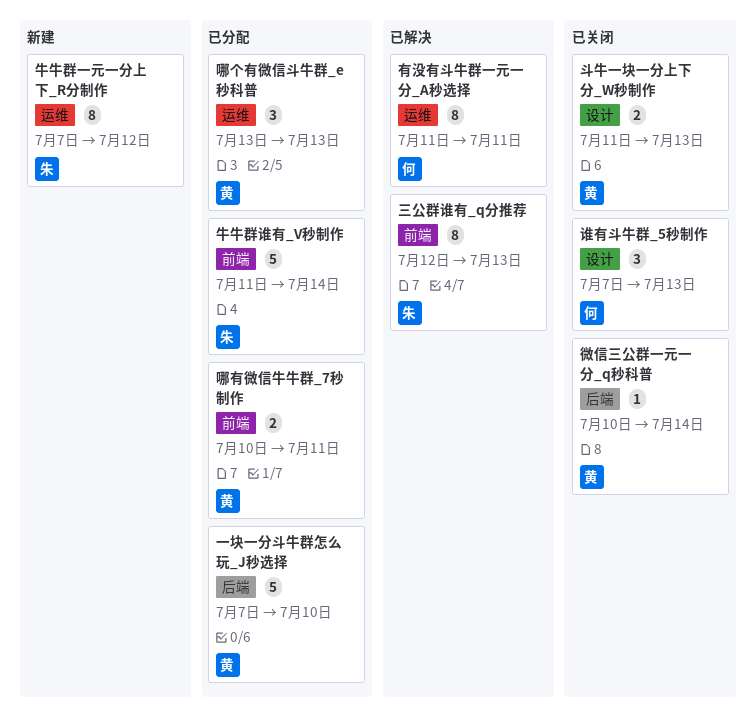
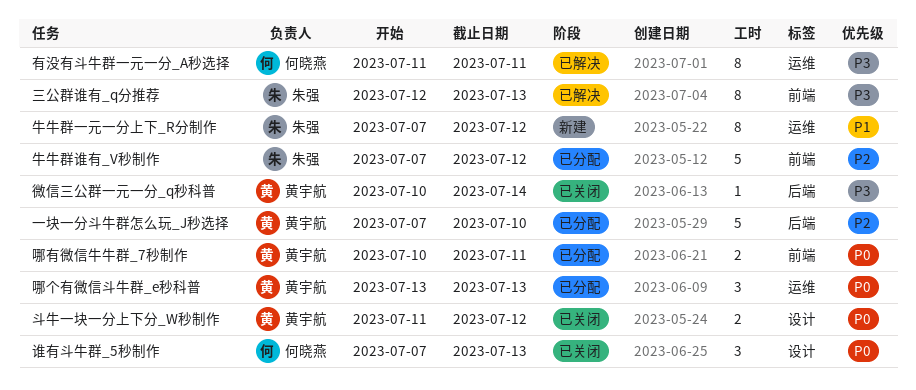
斗牛一块一分上下分_W秒制作, due: Jul 13 -> Jul 12
牛牛群谁有_V秒制作, start: Jul 11 -> Jul 7
牛牛群谁有_V秒制作, due: Jul 14 -> Jul 12

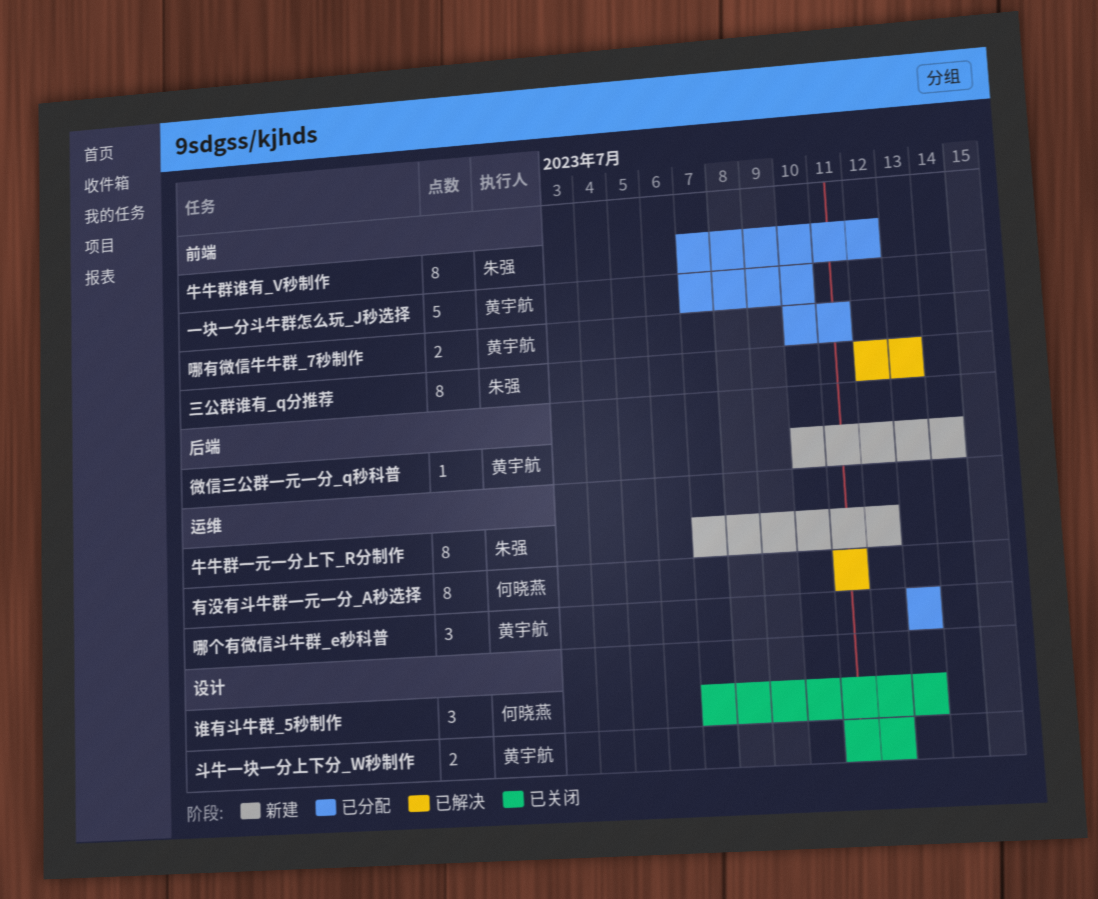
一块一分斗牛群怎么玩_J秒选择, label: 后端 -> 前端
微信三公群一元一分_q秒科普, status: 已关闭 -> 新建
牛牛群谁有_V秒制作, estimate: 5 -> 8

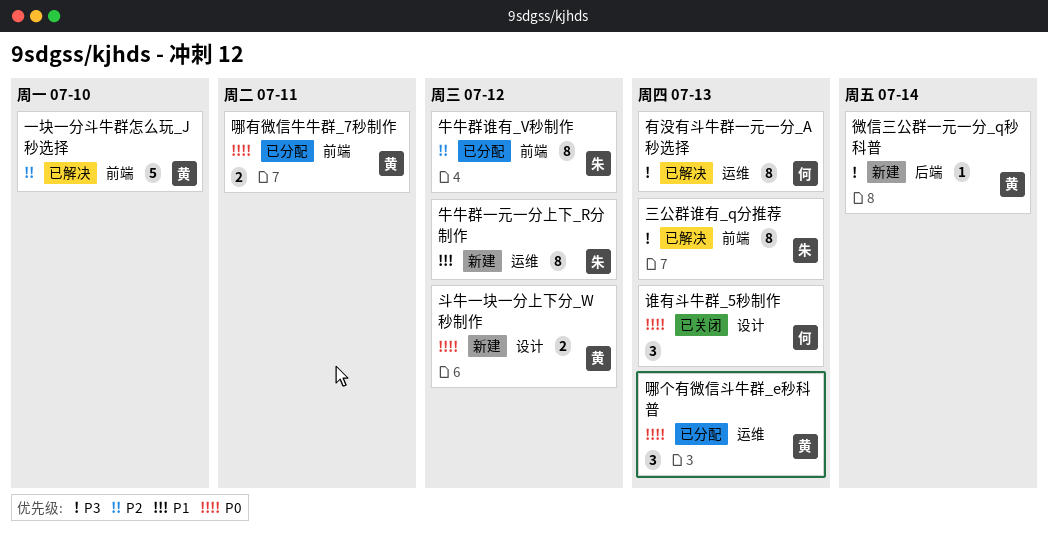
一块一分斗牛群怎么玩_J秒选择, status: 已分配 -> 已解决
斗牛一块一分上下分_W秒制作, status: 已关闭 -> 新建
有没有斗牛群一元一分_A秒选择, due: Jul 11 -> Jul 13

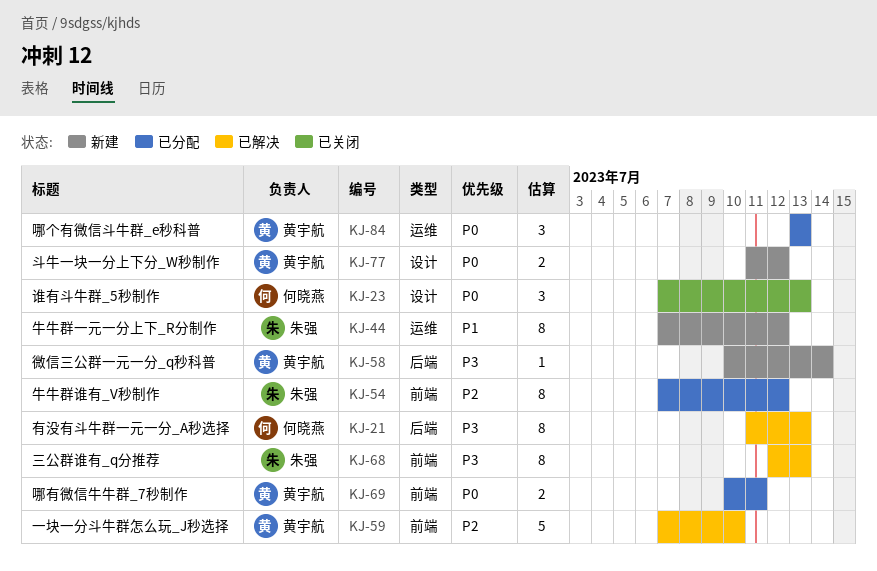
有没有斗牛群一元一分_A秒选择, label: 运维 -> 后端

